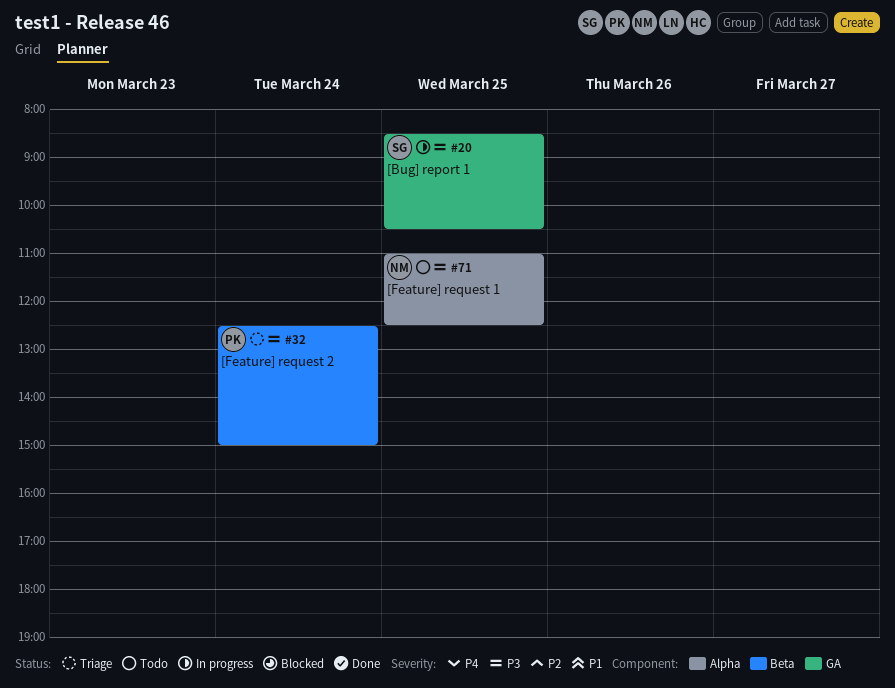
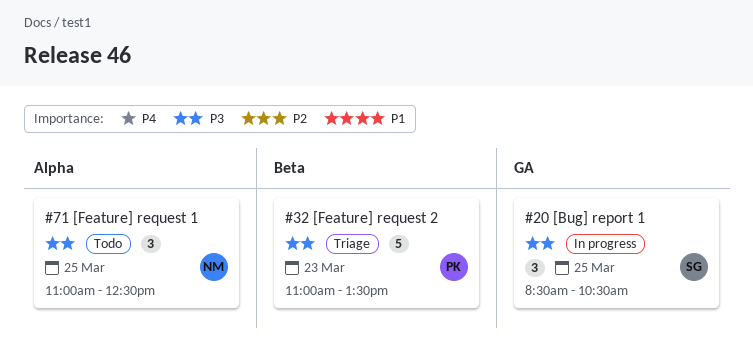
#32, day: Mar 24 -> Mar 23
#32, begins: 12:30 -> 11:00
#32, ends: 15:00 -> 13:30

